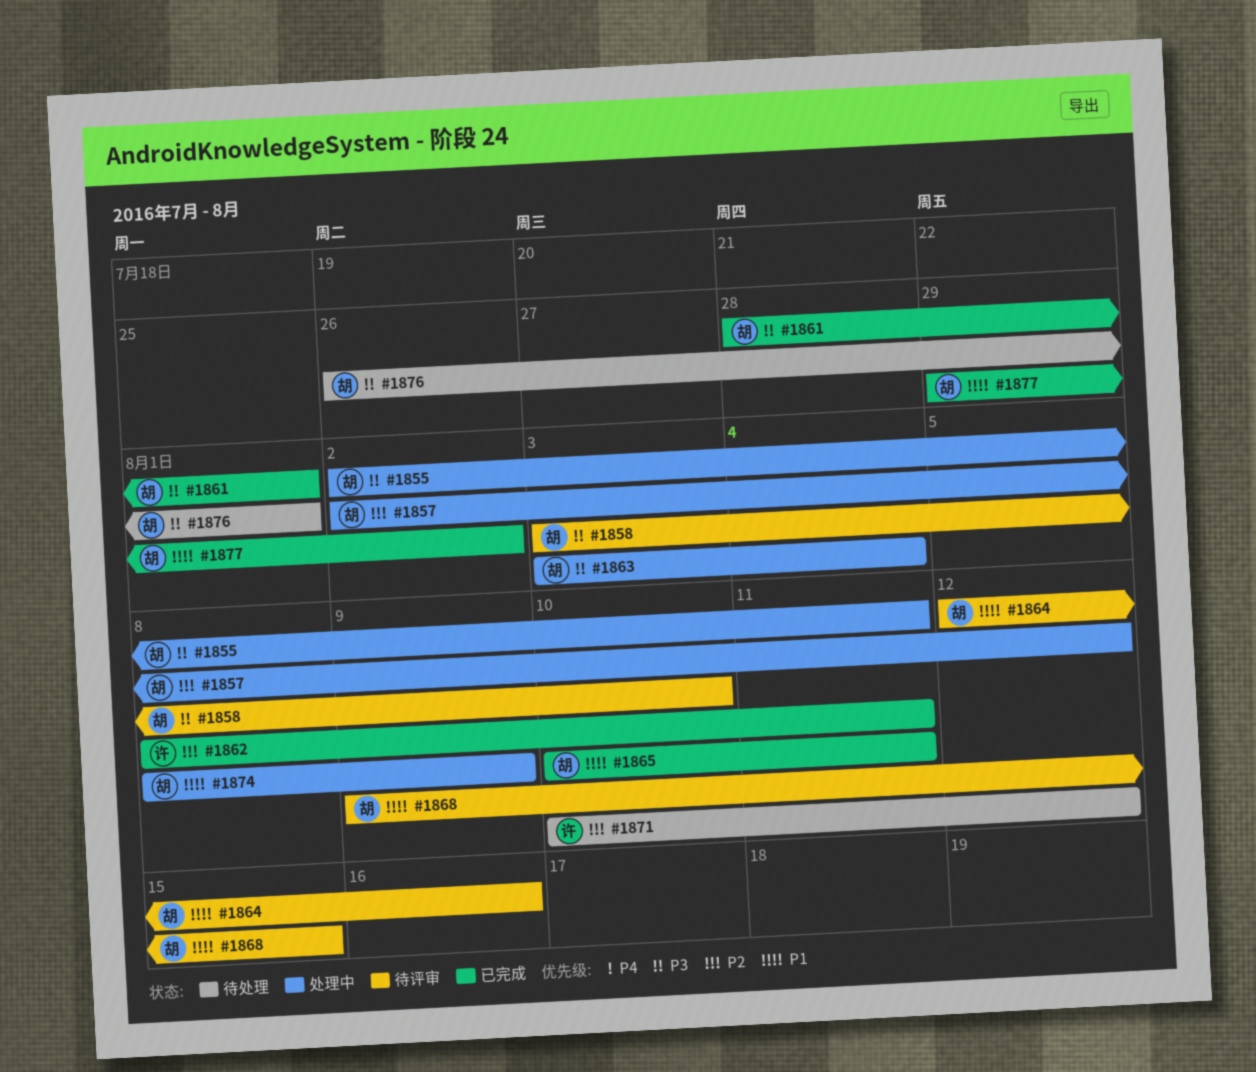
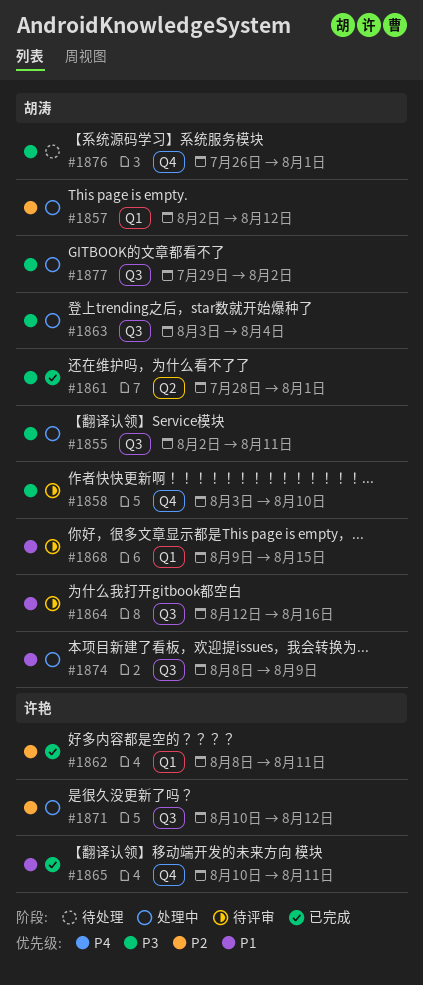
#1865, owner: 胡涛 -> 许艳
#1871, status: 待处理 -> 处理中
#1877, status: 已完成 -> 处理中
#1877, priority: P1 -> P3

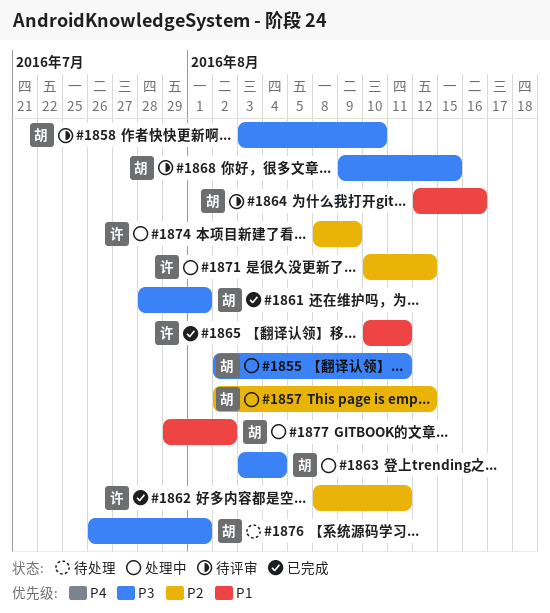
#1868, priority: P1 -> P3
#1874, owner: 胡涛 -> 许艳
#1874, priority: P1 -> P2
#1877, priority: P3 -> P1

